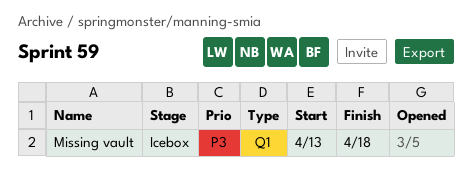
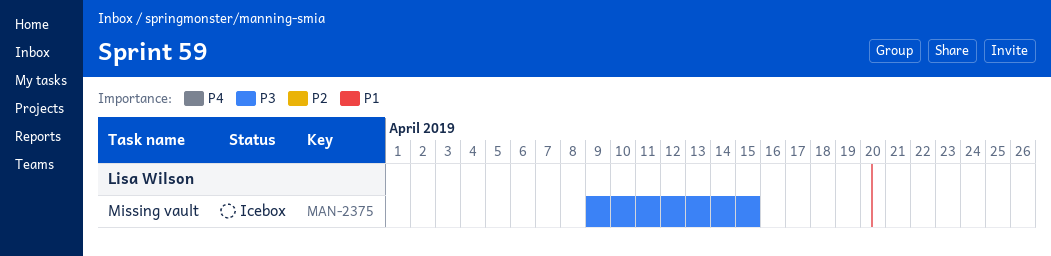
Missing vault, start: Apr 13 -> Apr 9
Missing vault, due: Apr 18 -> Apr 15

